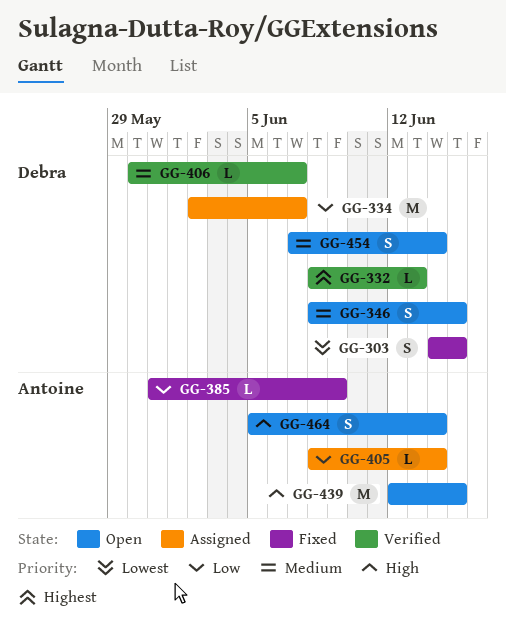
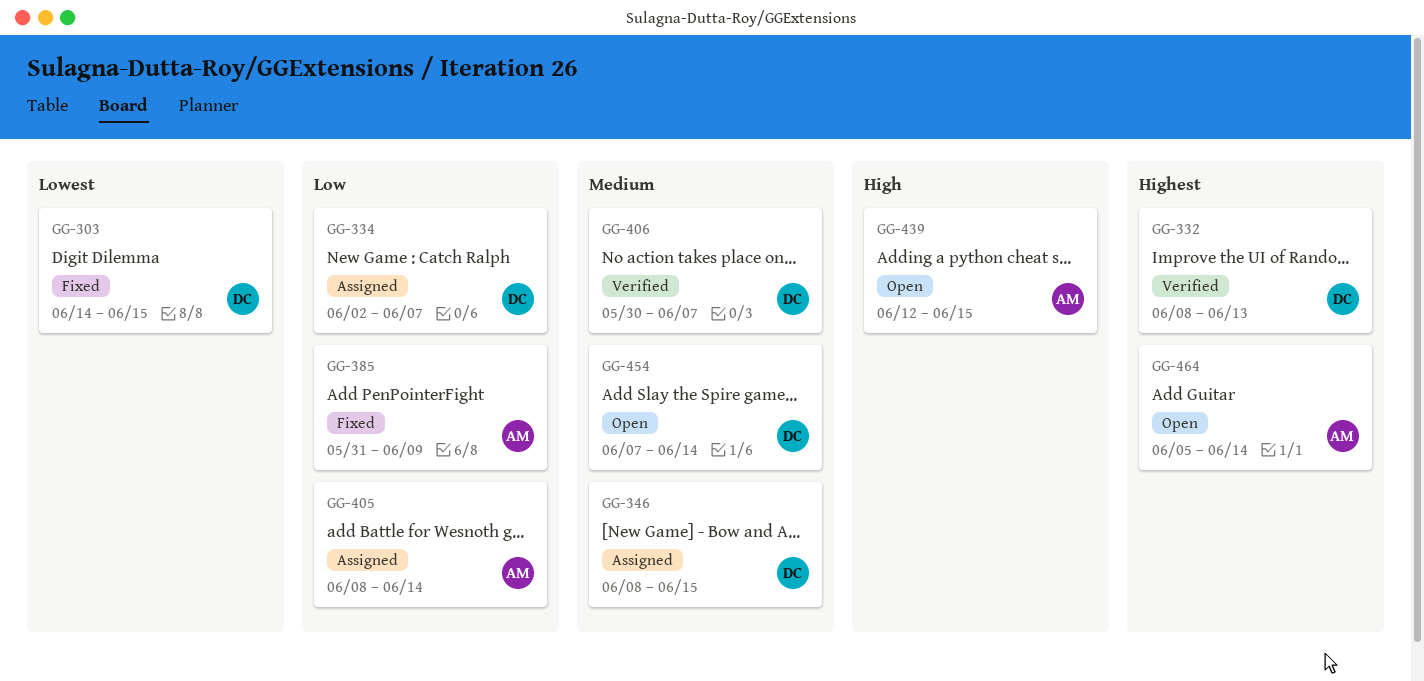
GG-346, status: Open -> Assigned
GG-464, priority: High -> Highest

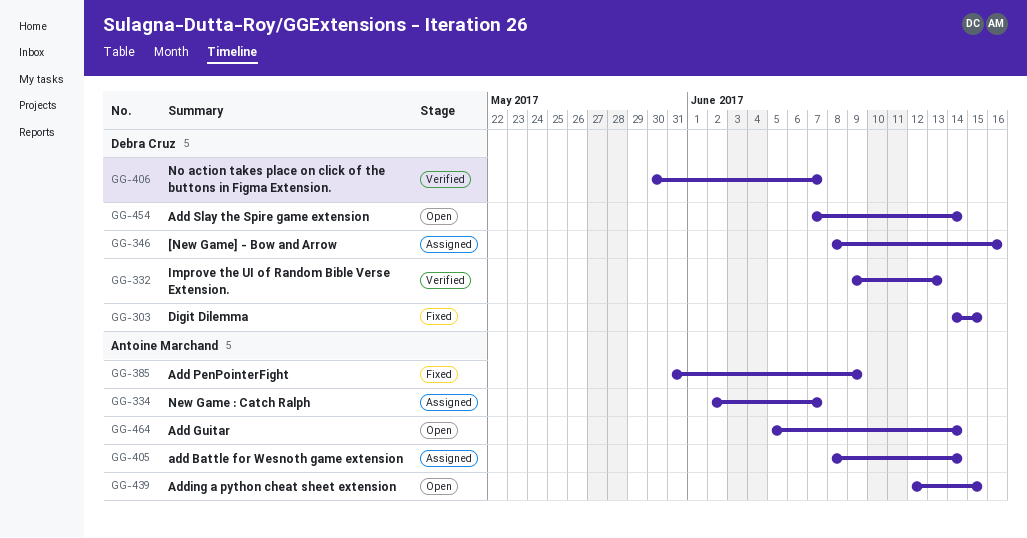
GG-332, start: Jun 8 -> Jun 9
GG-334, owner: Debra Cruz -> Antoine Marchand
GG-346, due: Jun 15 -> Jun 16

